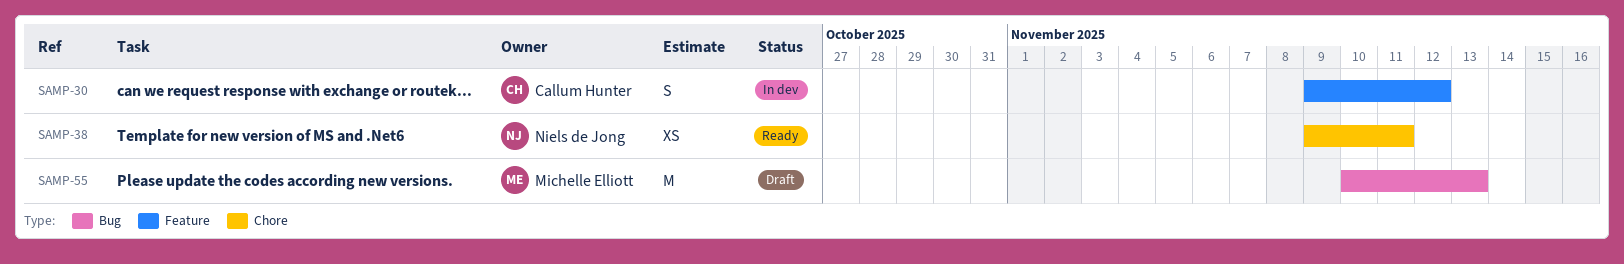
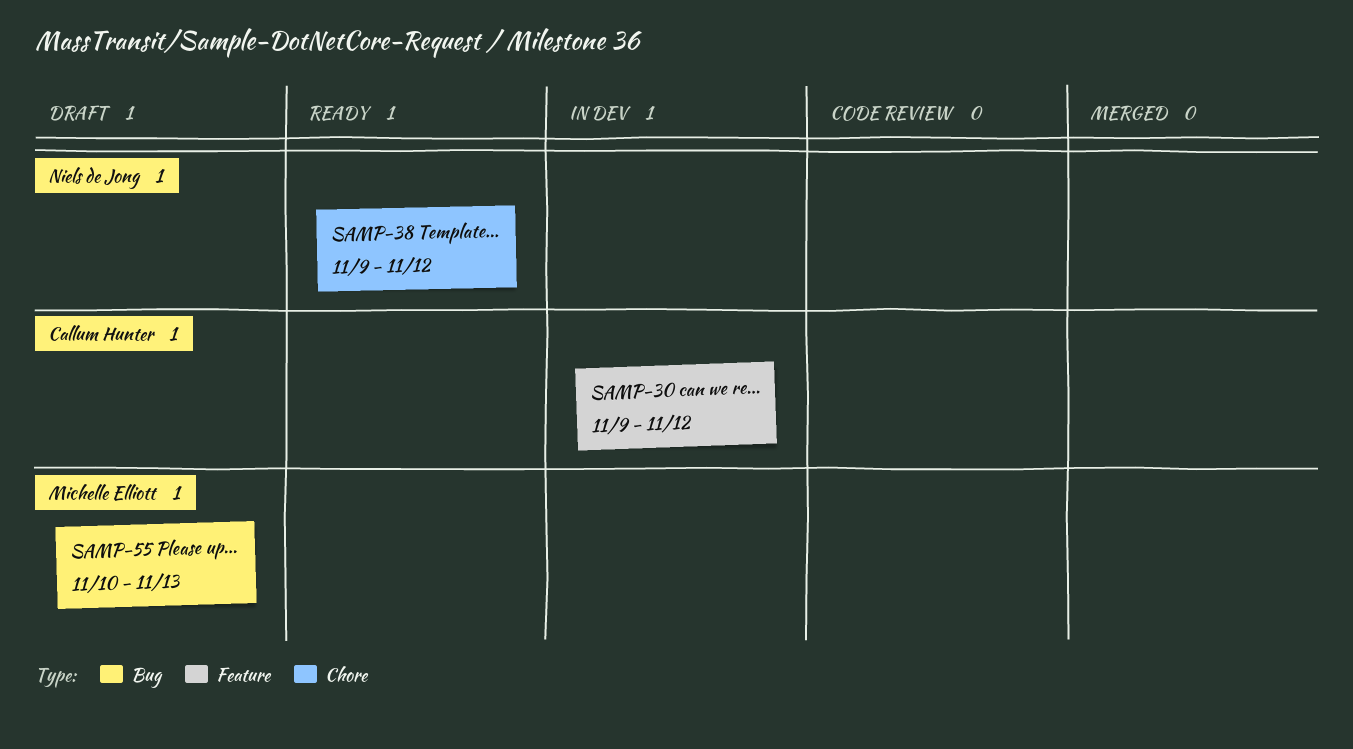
SAMP-38, due: Nov 11 -> Nov 12

